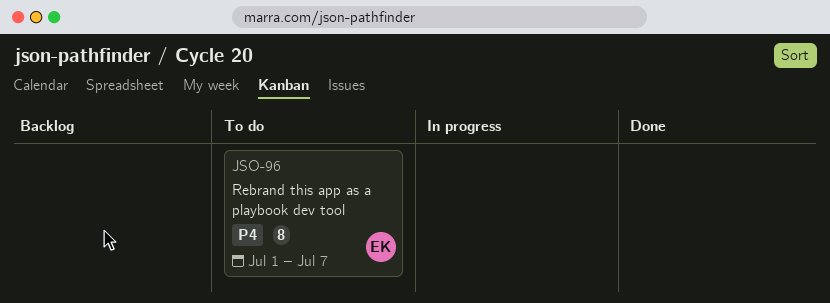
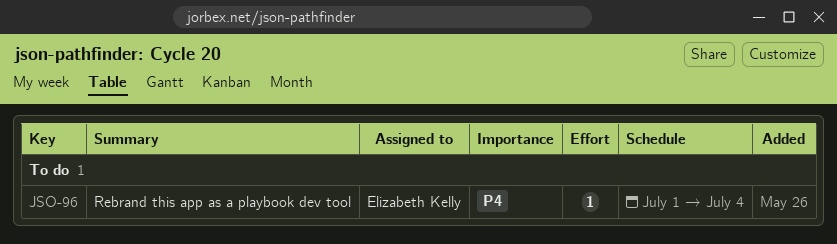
JSO-96, estimate: 8 -> 1
JSO-96, due: Jul 7 -> Jul 4

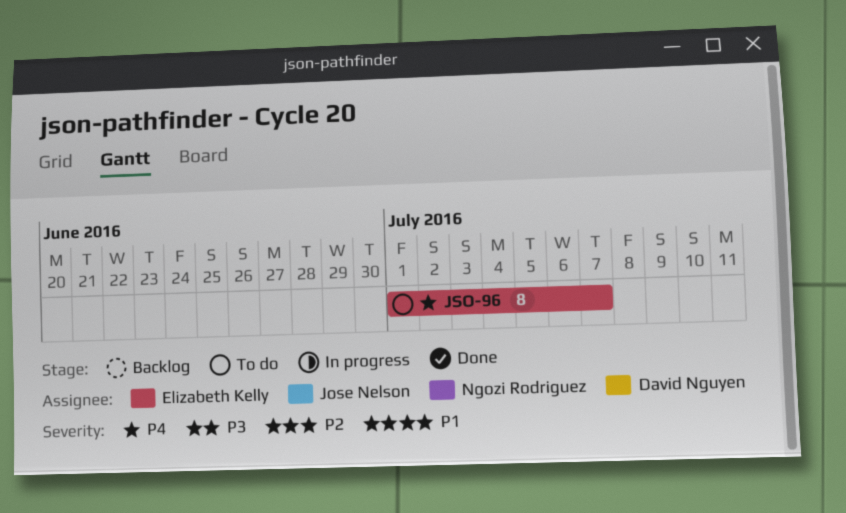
JSO-96, estimate: 1 -> 8
JSO-96, due: Jul 4 -> Jul 7

